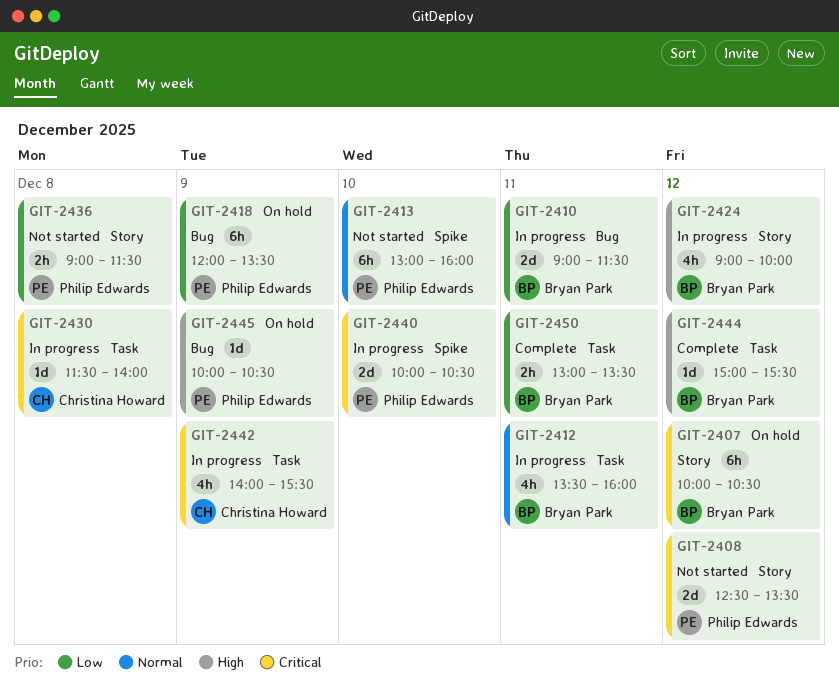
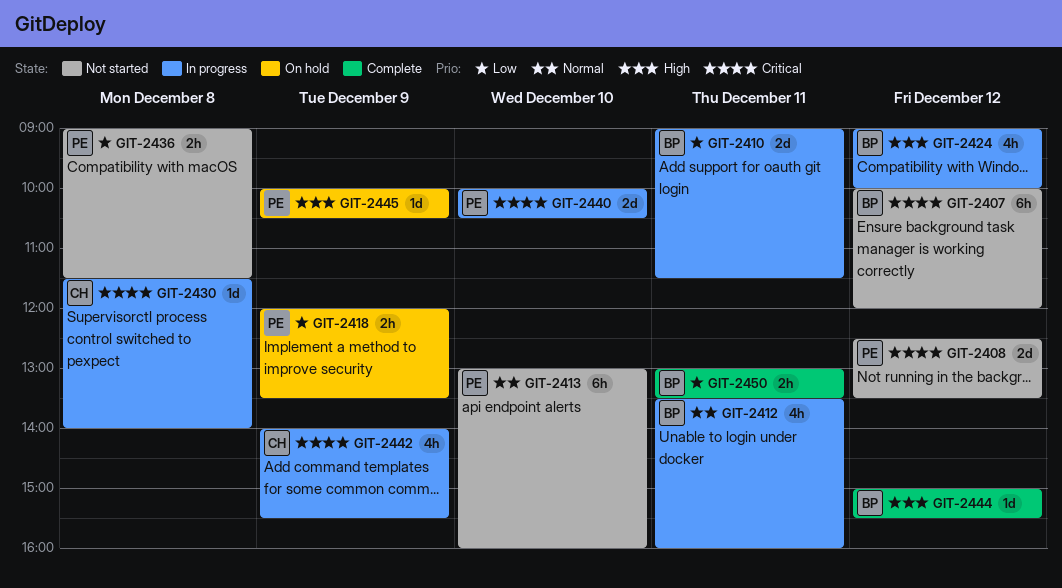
GIT-2407, status: On hold -> Not started
GIT-2407, ends: 10:30 -> 12:00
GIT-2418, estimate: 6h -> 2h

